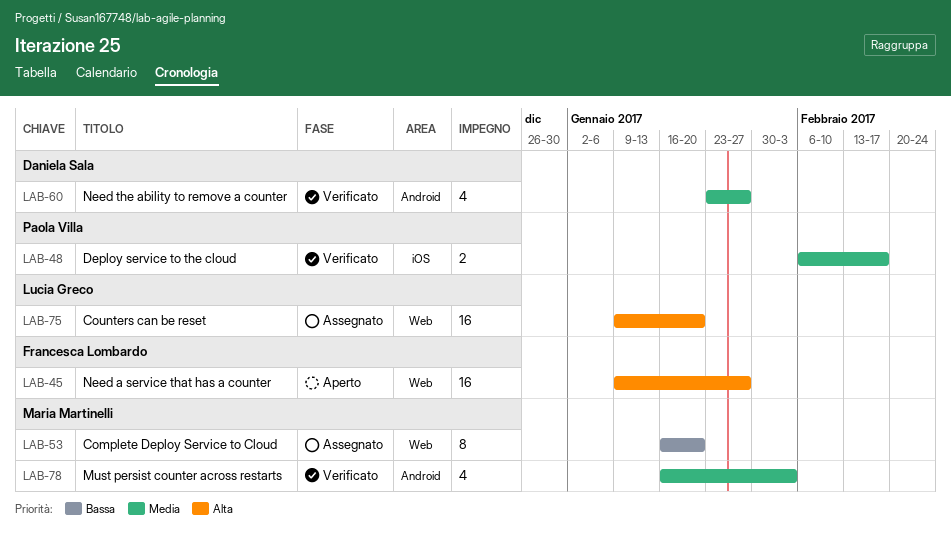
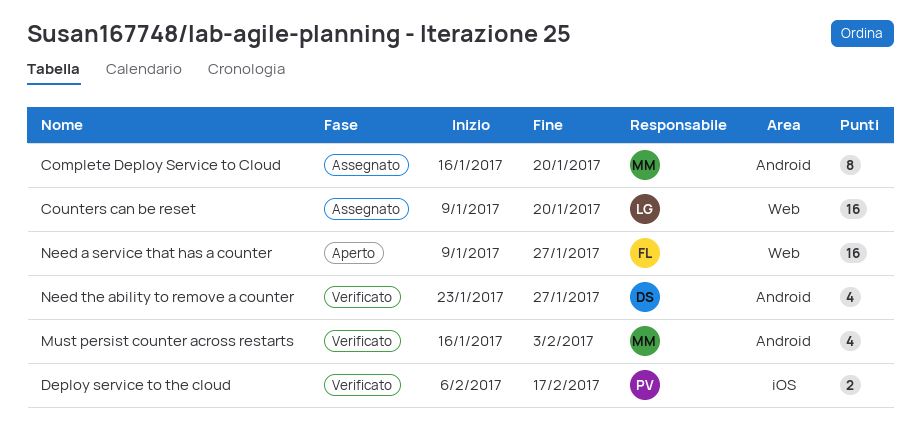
Complete Deploy Service to Cloud, label: Web -> Android

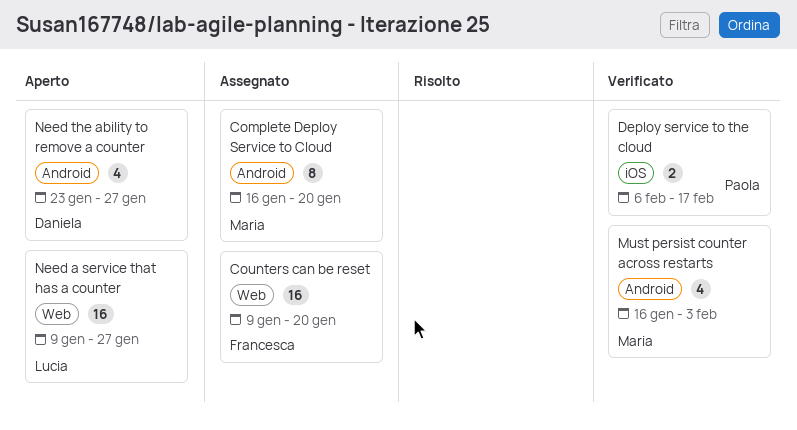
Counters can be reset, owner: Lucia -> Francesca
Need a service that has a counter, owner: Francesca -> Lucia
Need the ability to remove a counter, status: Verificato -> Aperto

